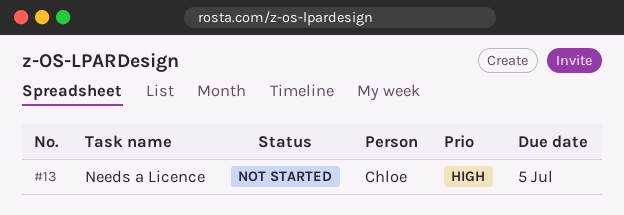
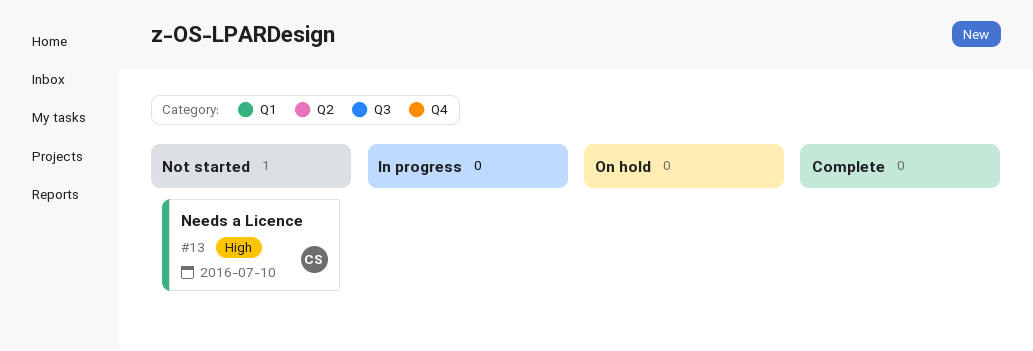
#13, due: Jul 5 -> Jul 10

